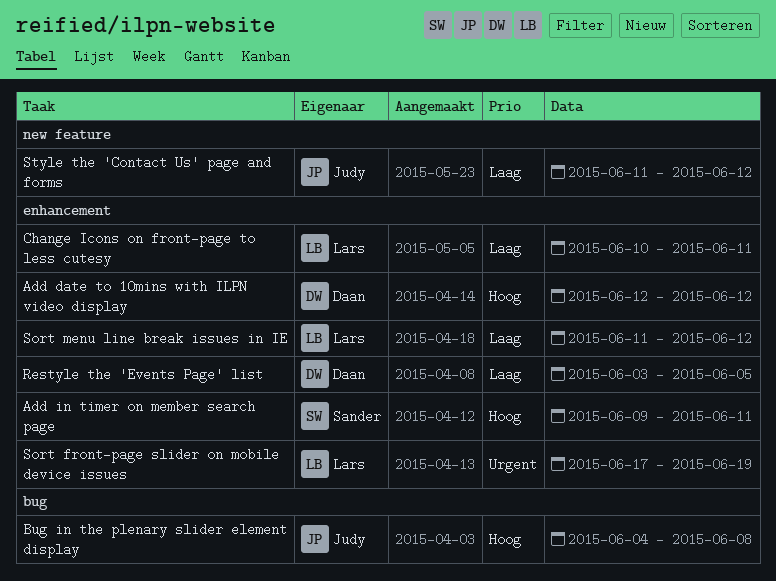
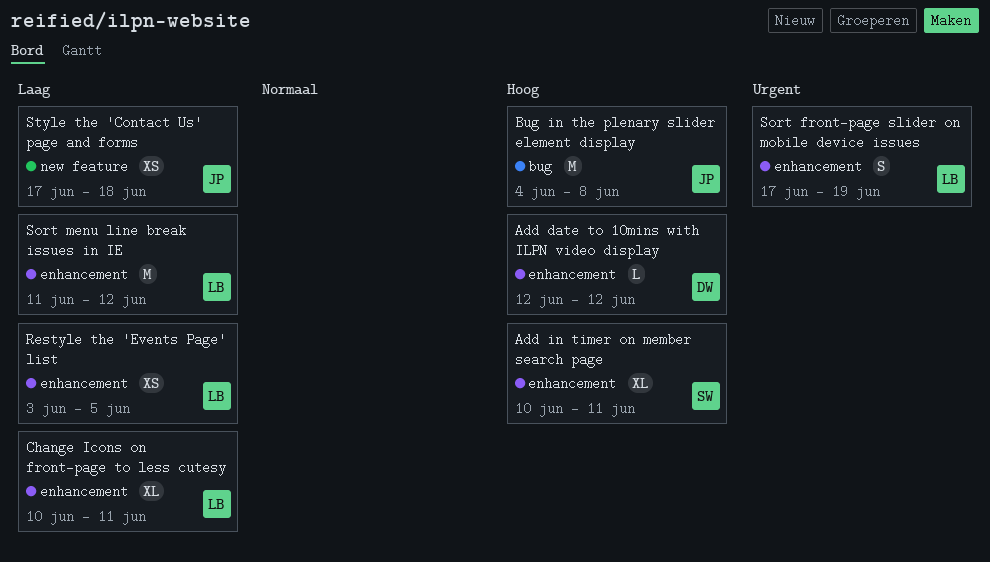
Add in timer on member search page, start: Jun 9 -> Jun 10
Restyle the 'Events Page' list, owner: Daan -> Lars
Style the 'Contact Us' page and forms, start: Jun 11 -> Jun 17
Style the 'Contact Us' page and forms, due: Jun 12 -> Jun 18

